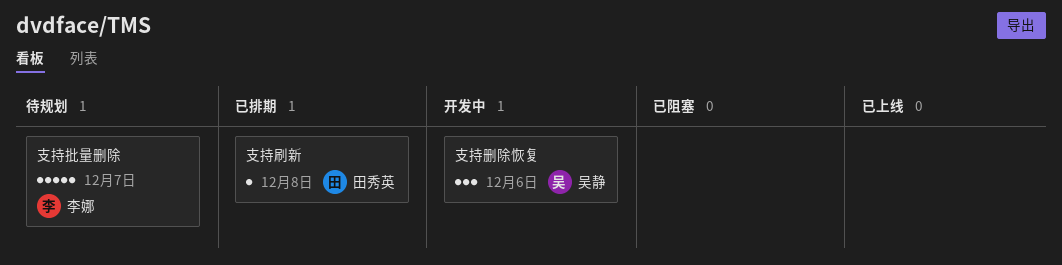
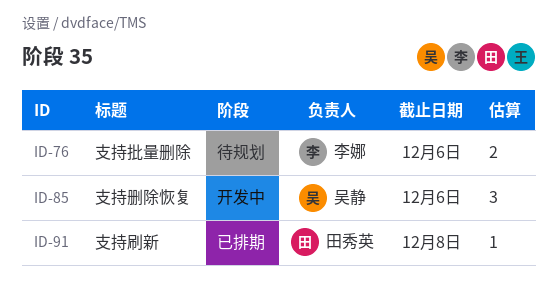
支持批量删除, estimate: 5 -> 2
支持批量删除, due: Dec 7 -> Dec 6

